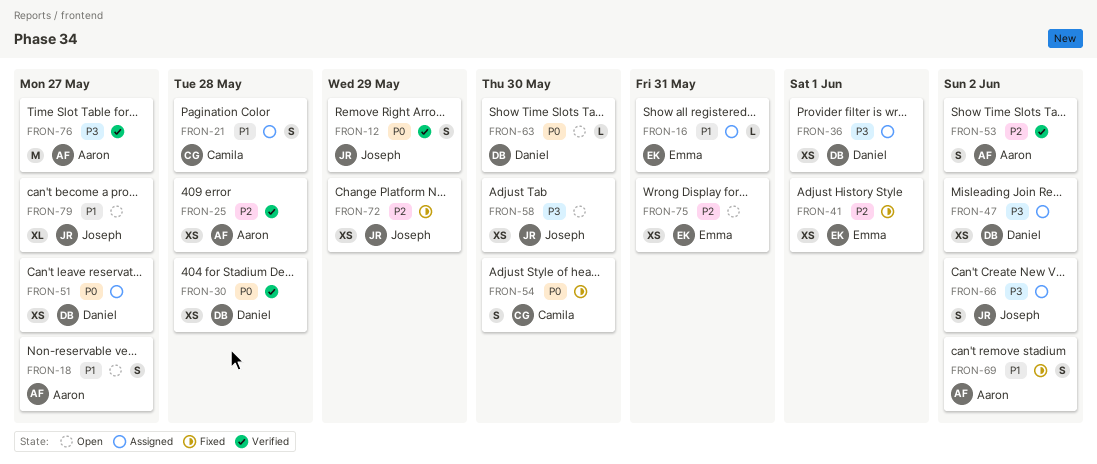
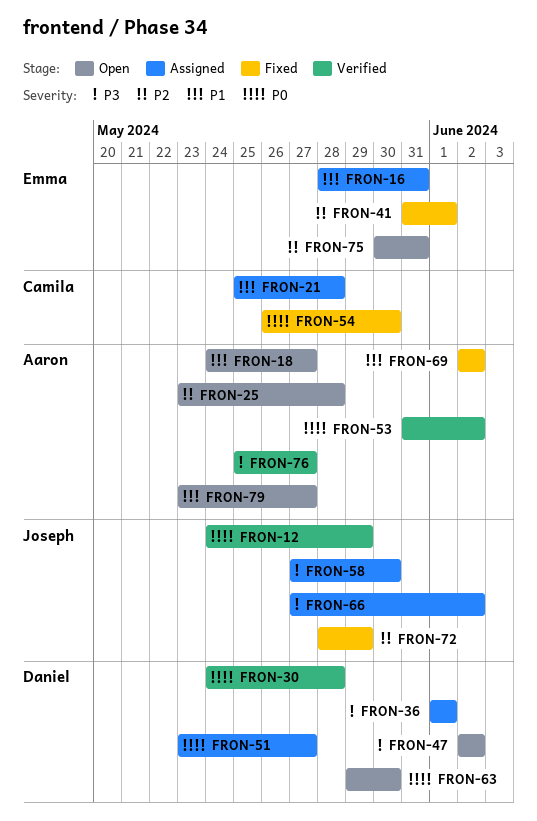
FRON-25, status: Verified -> Open
FRON-47, status: Assigned -> Open
FRON-53, priority: P2 -> P0
FRON-58, status: Open -> Assigned
FRON-79, owner: Joseph -> Aaron

